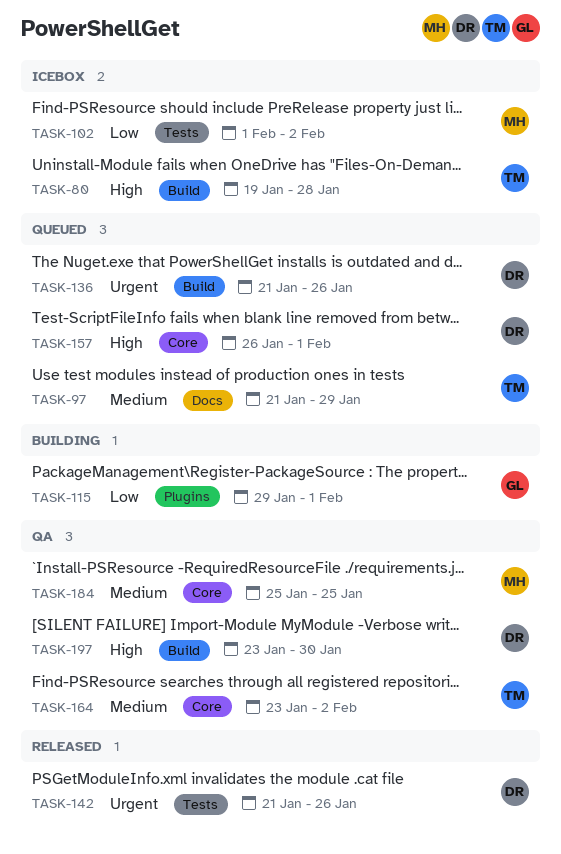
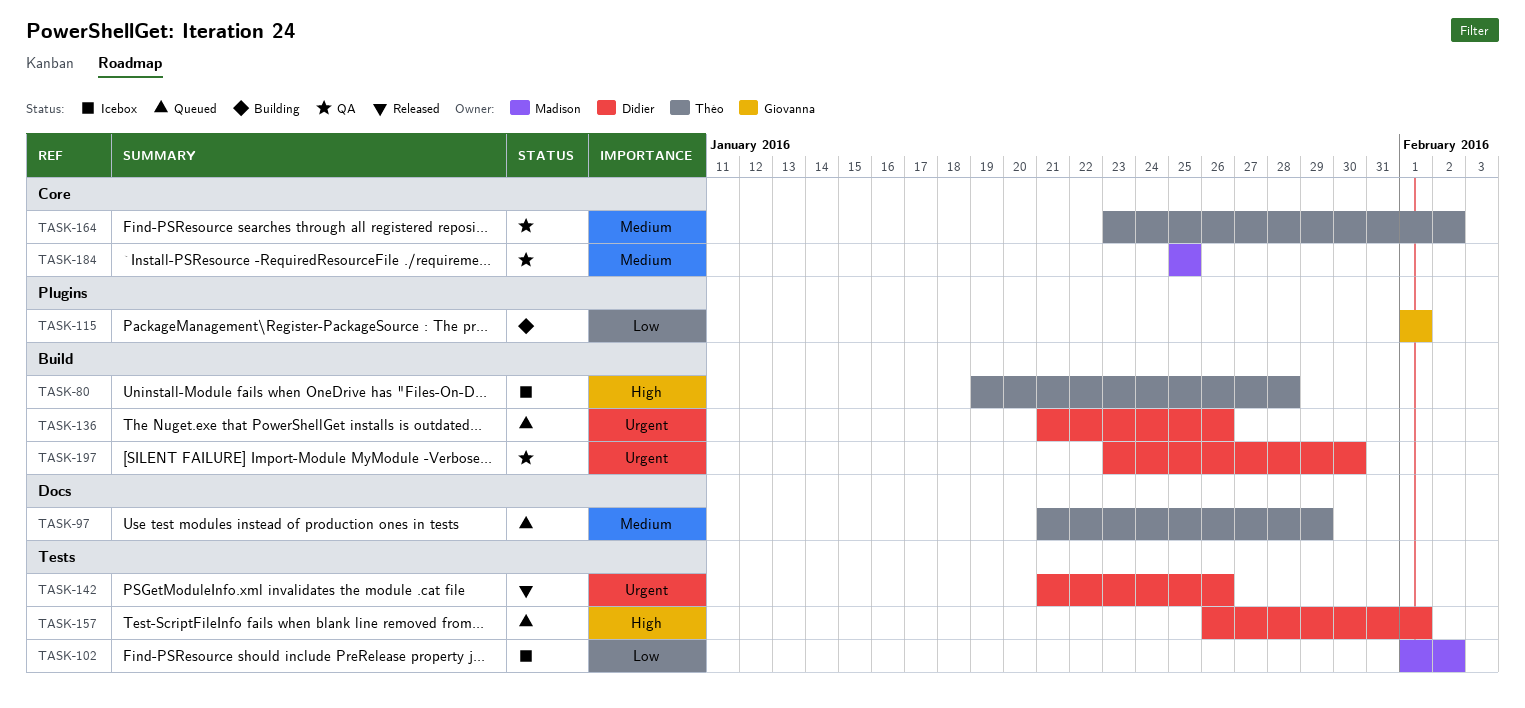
TASK-115, start: Jan 29 -> Feb 1
TASK-157, label: Core -> Tests
TASK-197, priority: High -> Urgent

